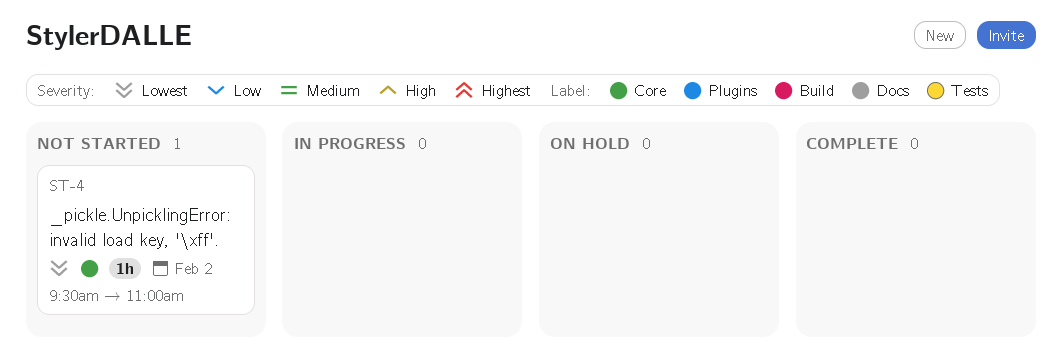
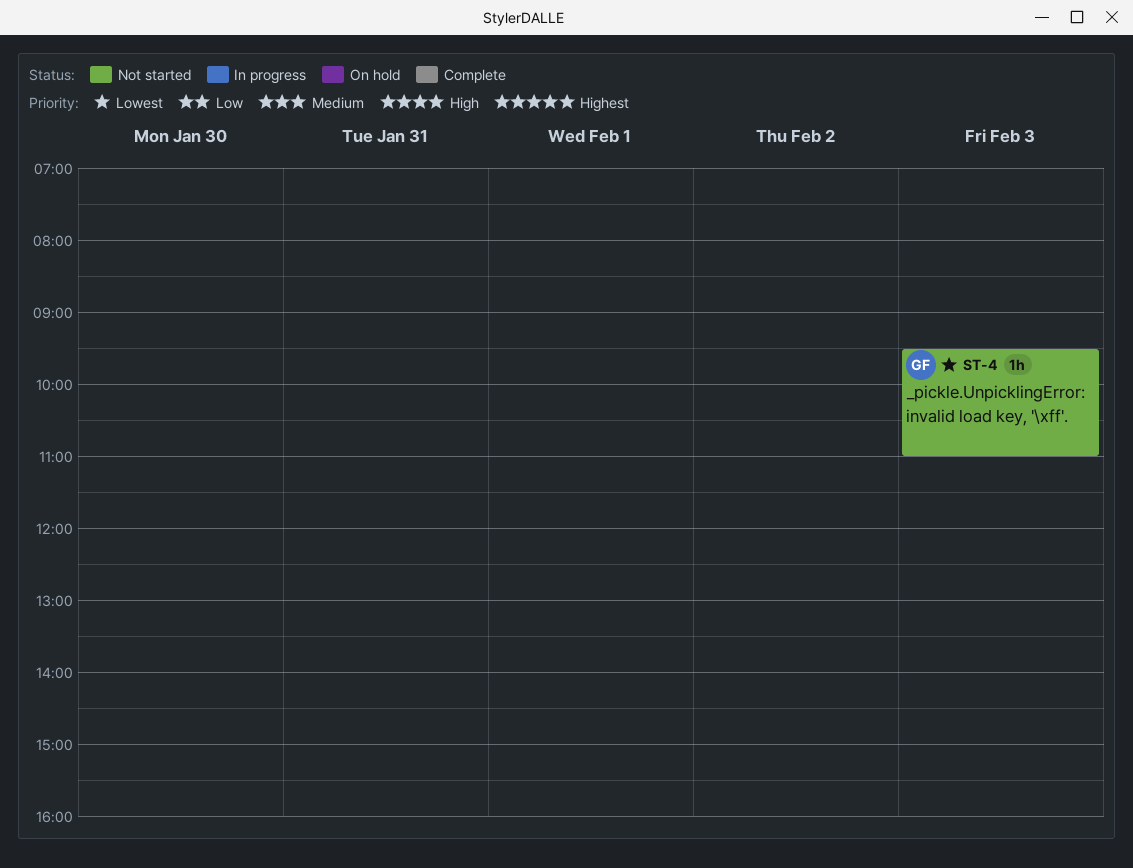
ST-4, day: Feb 2 -> Feb 3

